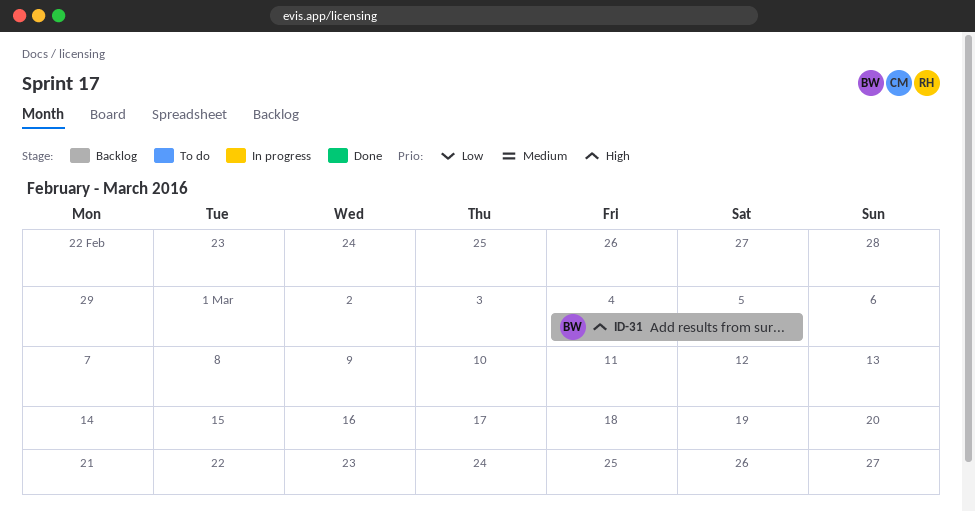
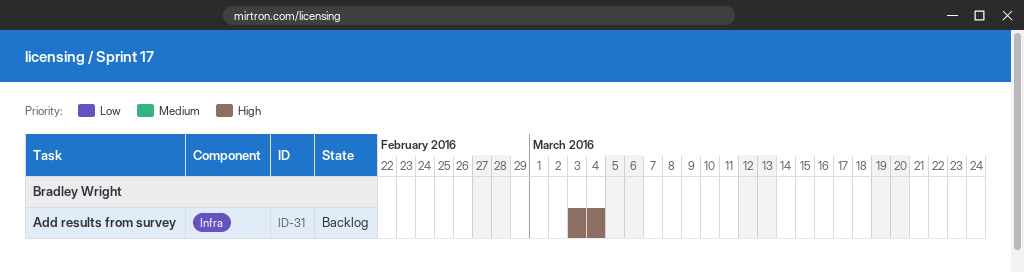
ID-31, start: Mar 4 -> Mar 3
ID-31, due: Mar 5 -> Mar 4

